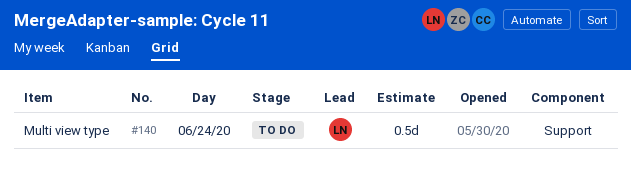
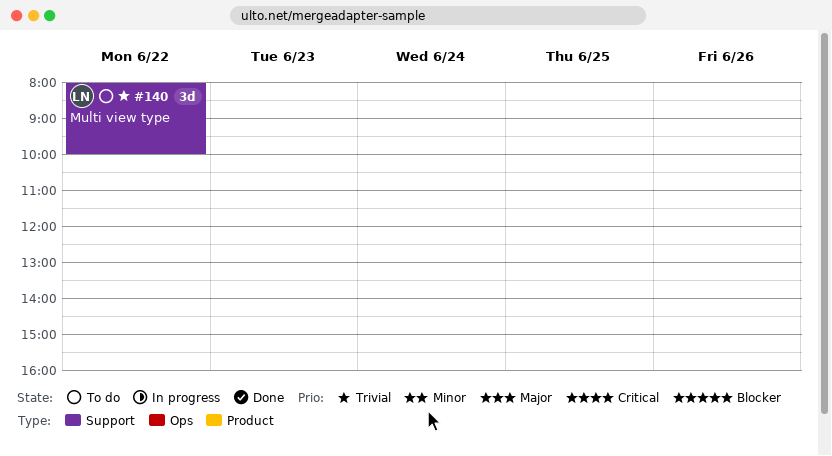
#140, estimate: 0.5d -> 3d
#140, day: Jun 24 -> Jun 22

